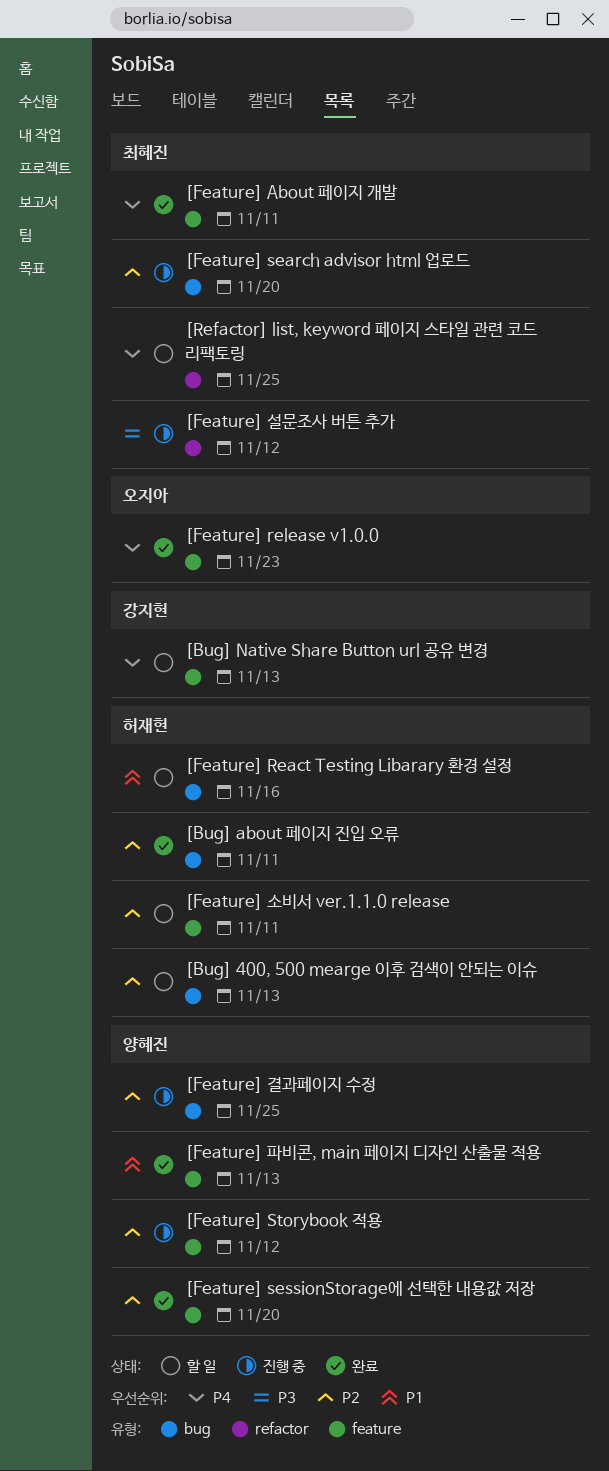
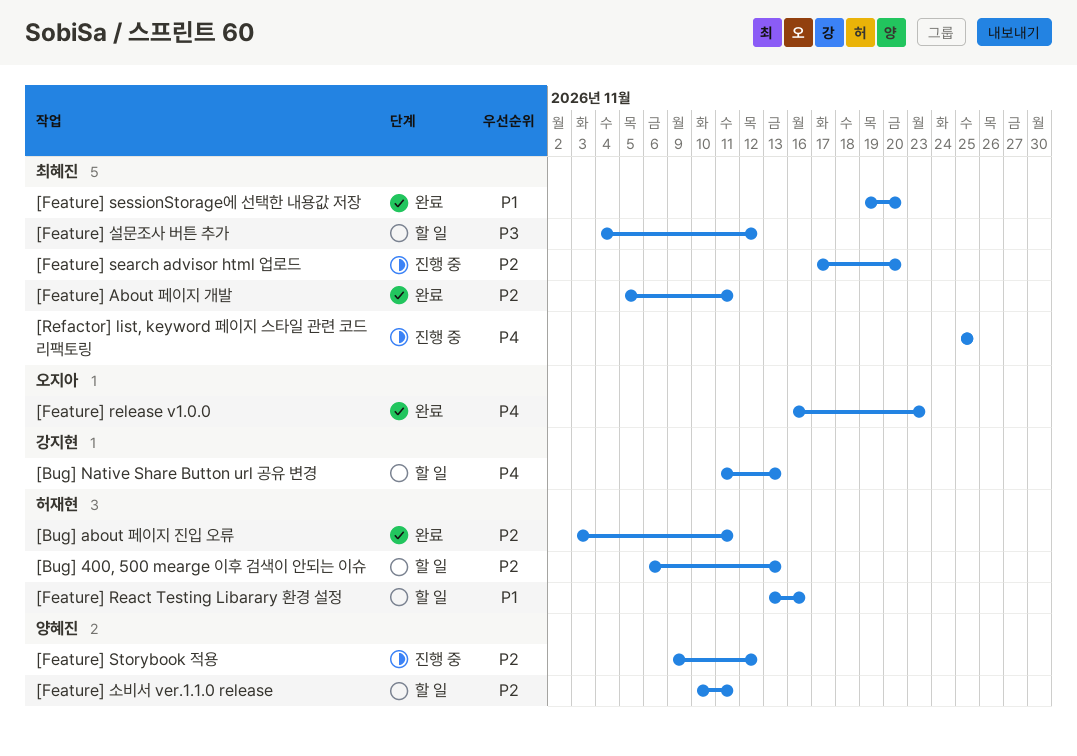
[Feature] About 페이지 개발, priority: P4 -> P2
[Feature] sessionStorage에 선택한 내용값 저장, owner: 양혜진 -> 최혜진
[Feature] sessionStorage에 선택한 내용값 저장, priority: P2 -> P1
[Feature] 결과페이지 수정: present -> none
[Feature] 설문조사 버튼 추가, status: 진행 중 -> 할 일
[Feature] 소비서 ver.1.1.0 release, owner: 허재현 -> 양혜진
[Feature] 파비콘, main 페이지 디자인 산출물 적용: present -> none
[Refactor] list, keyword 페이지 스타일 관련 코드 리팩토링, status: 할 일 -> 진행 중

